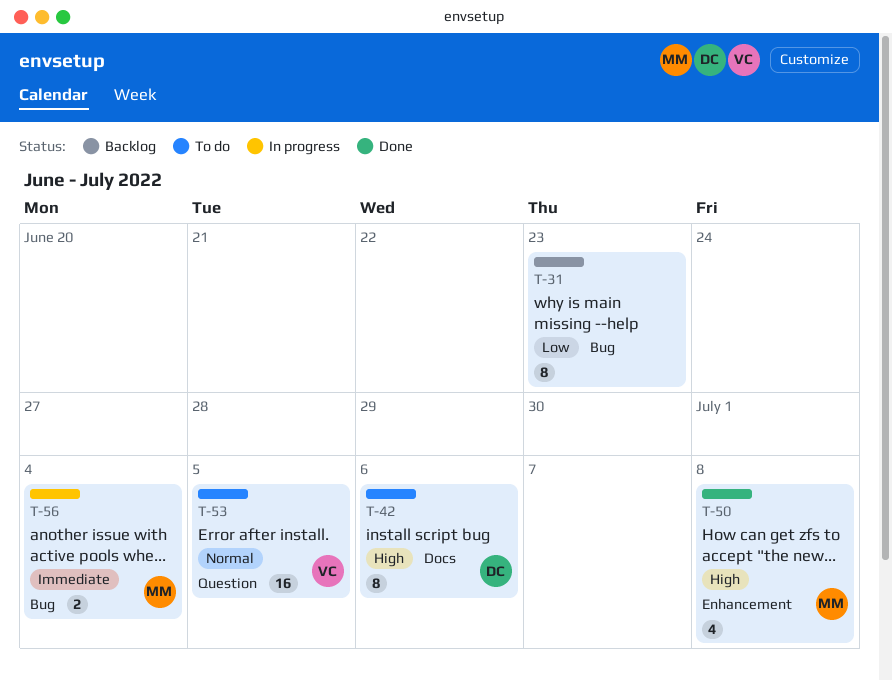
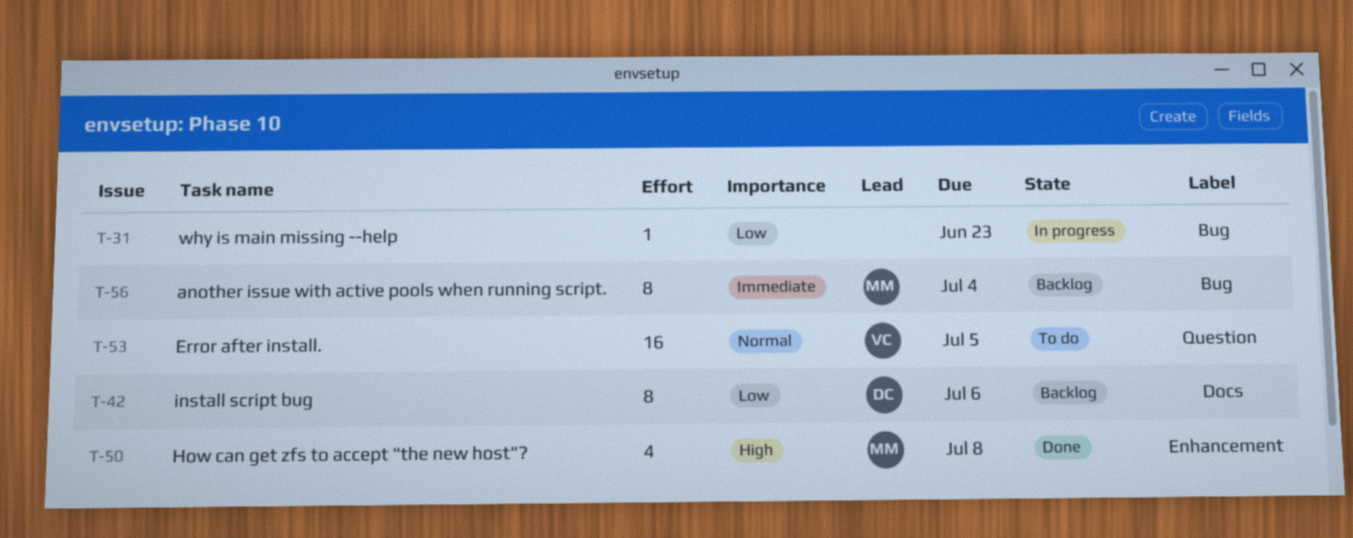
T-31, status: Backlog -> In progress
T-31, estimate: 8 -> 1
T-42, status: To do -> Backlog
T-42, priority: High -> Low
T-56, status: In progress -> Backlog
T-56, estimate: 2 -> 8

